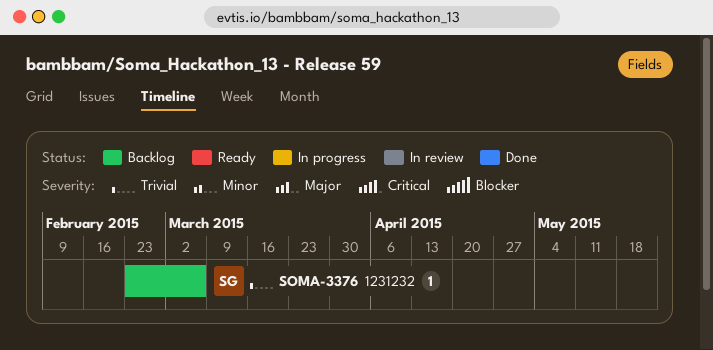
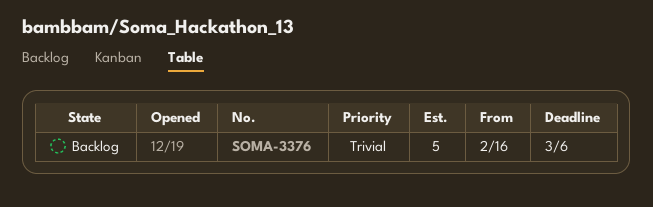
SOMA-3376, estimate: 1 -> 5
SOMA-3376, start: Feb 23 -> Feb 16

